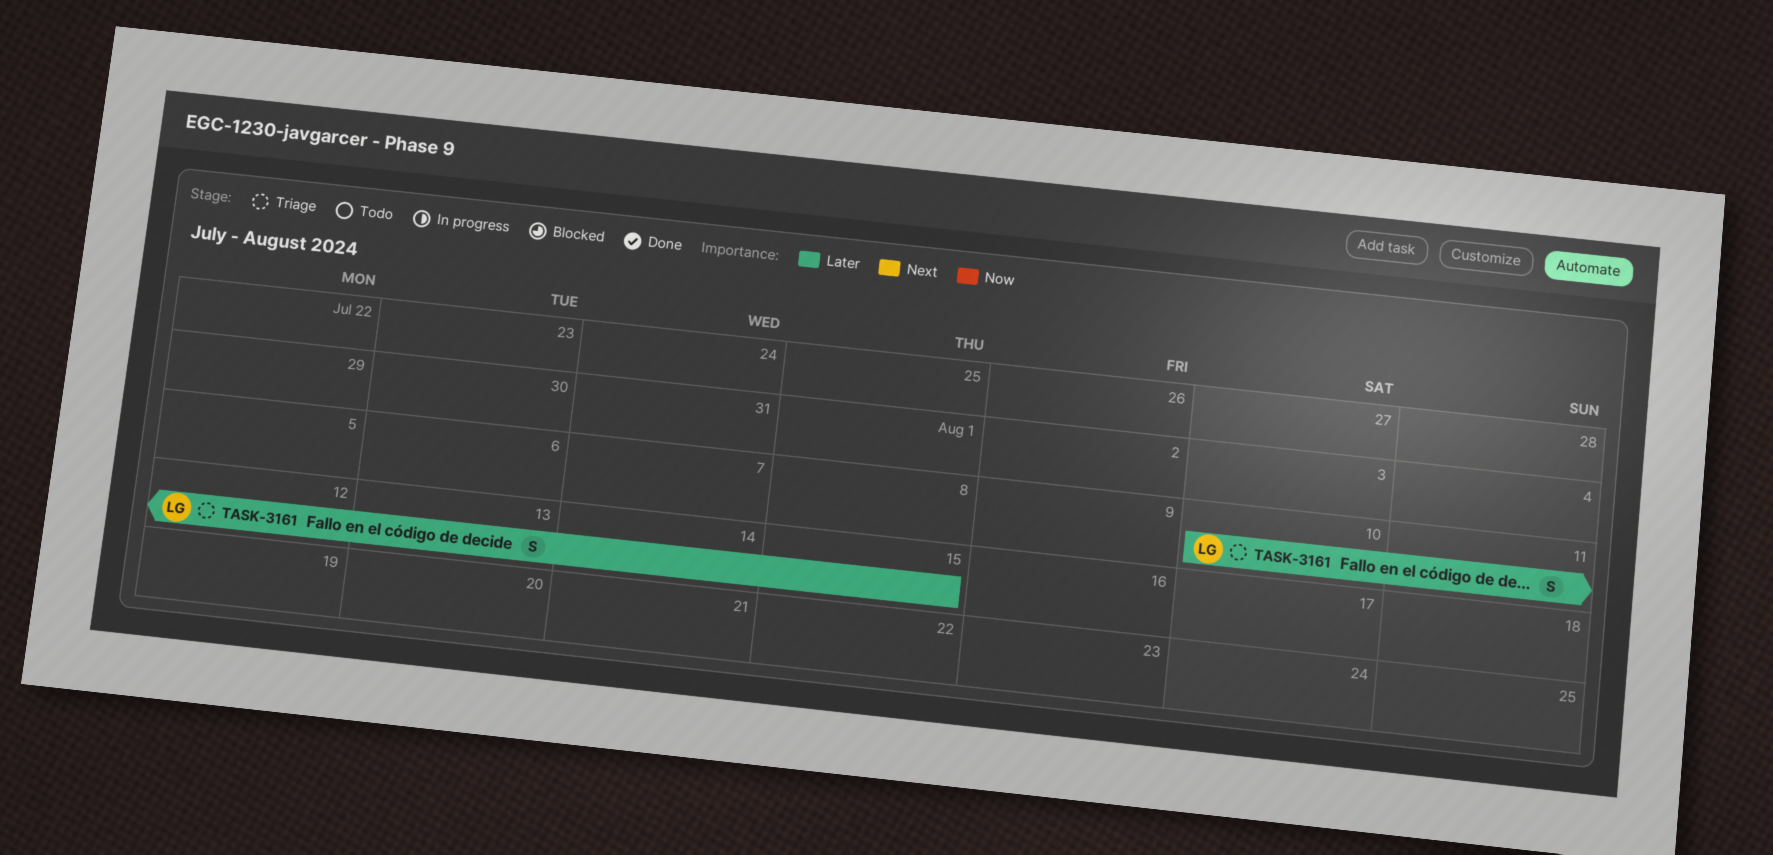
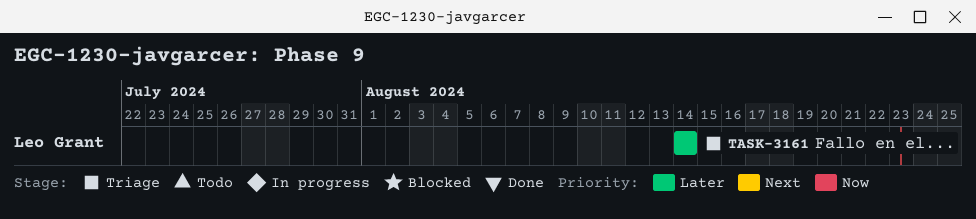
TASK-3161, start: Aug 10 -> Aug 14
TASK-3161, due: Aug 15 -> Aug 14

